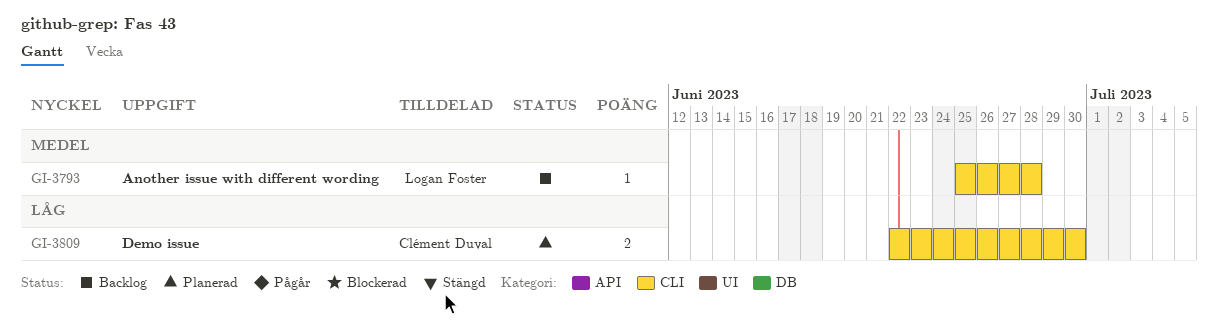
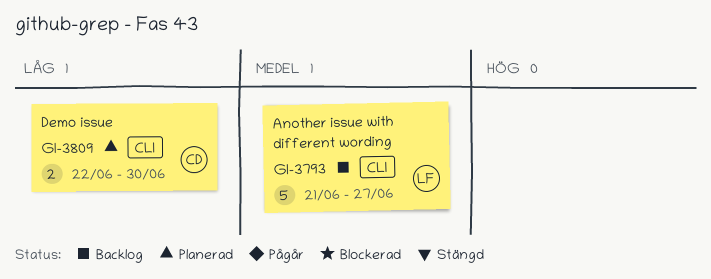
GI-3793, estimate: 1 -> 5
GI-3793, start: Jun 25 -> Jun 21
GI-3793, due: Jun 28 -> Jun 27

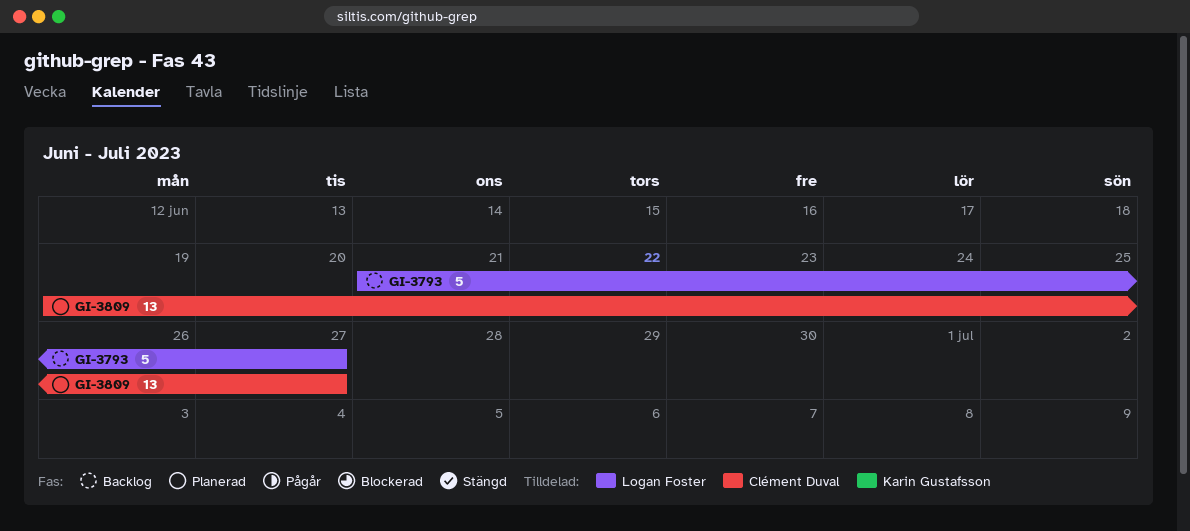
GI-3809, estimate: 2 -> 13
GI-3809, start: Jun 22 -> Jun 19
GI-3809, due: Jun 30 -> Jun 27

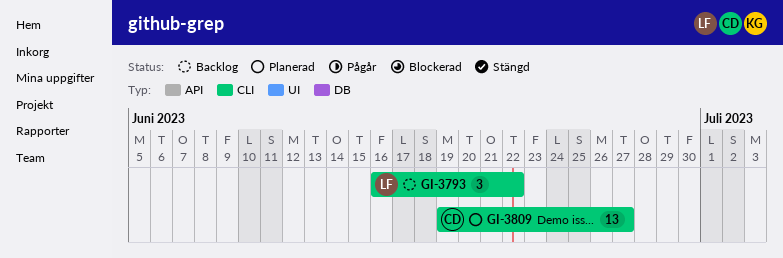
GI-3793, estimate: 5 -> 3
GI-3793, start: Jun 21 -> Jun 16
GI-3793, due: Jun 27 -> Jun 22

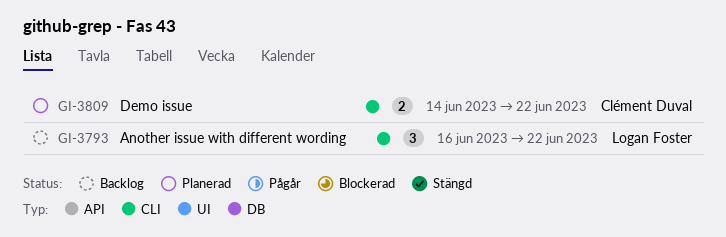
GI-3809, estimate: 13 -> 2
GI-3809, start: Jun 19 -> Jun 14
GI-3809, due: Jun 27 -> Jun 22

